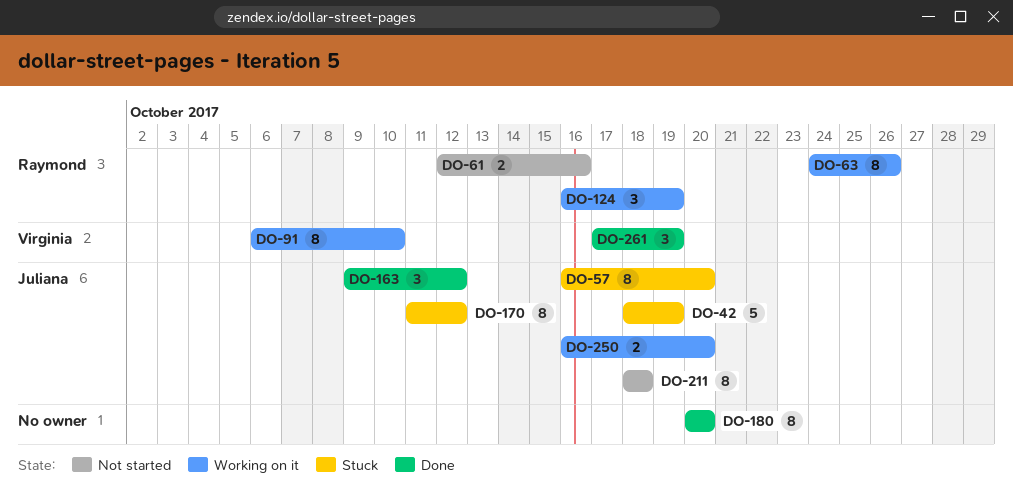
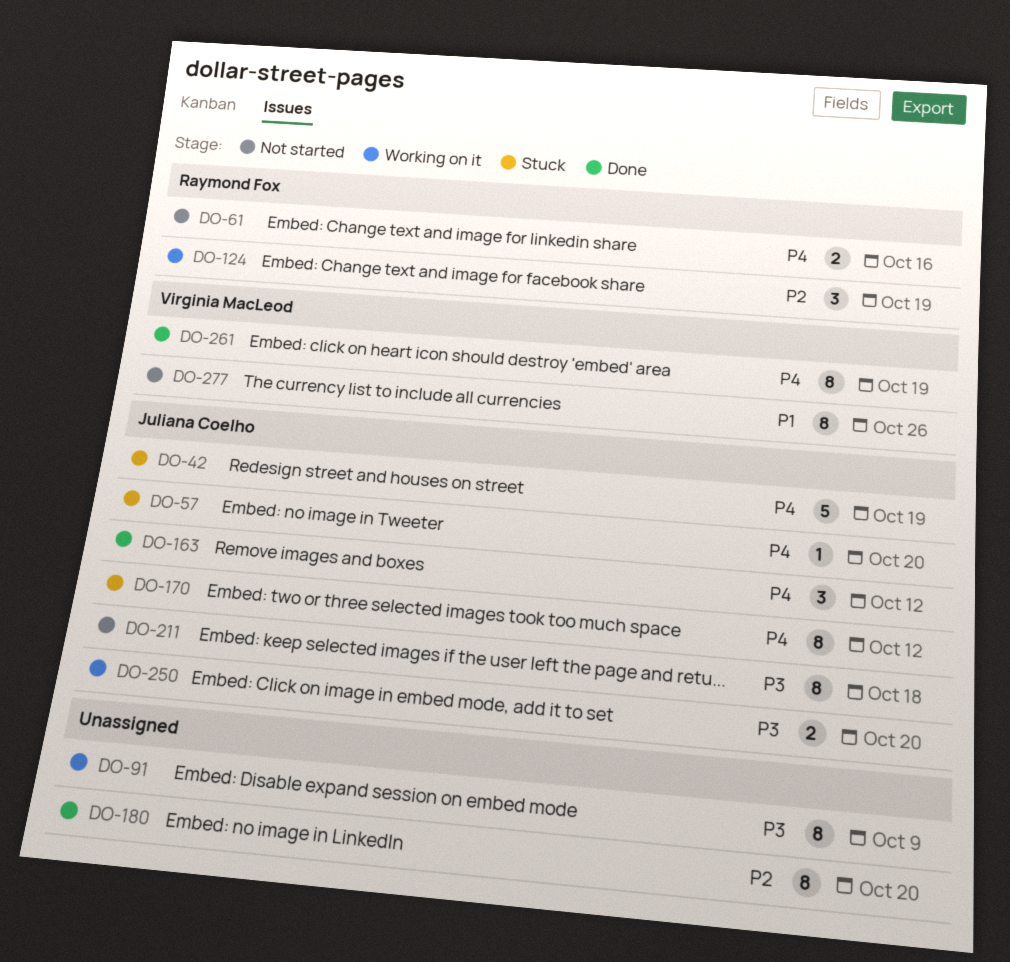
DO-57, estimate: 8 -> 1
DO-63: present -> none
DO-91, owner: Virginia MacLeod -> none
DO-91, due: Oct 10 -> Oct 9
DO-261, estimate: 3 -> 8
DO-277: none -> present

